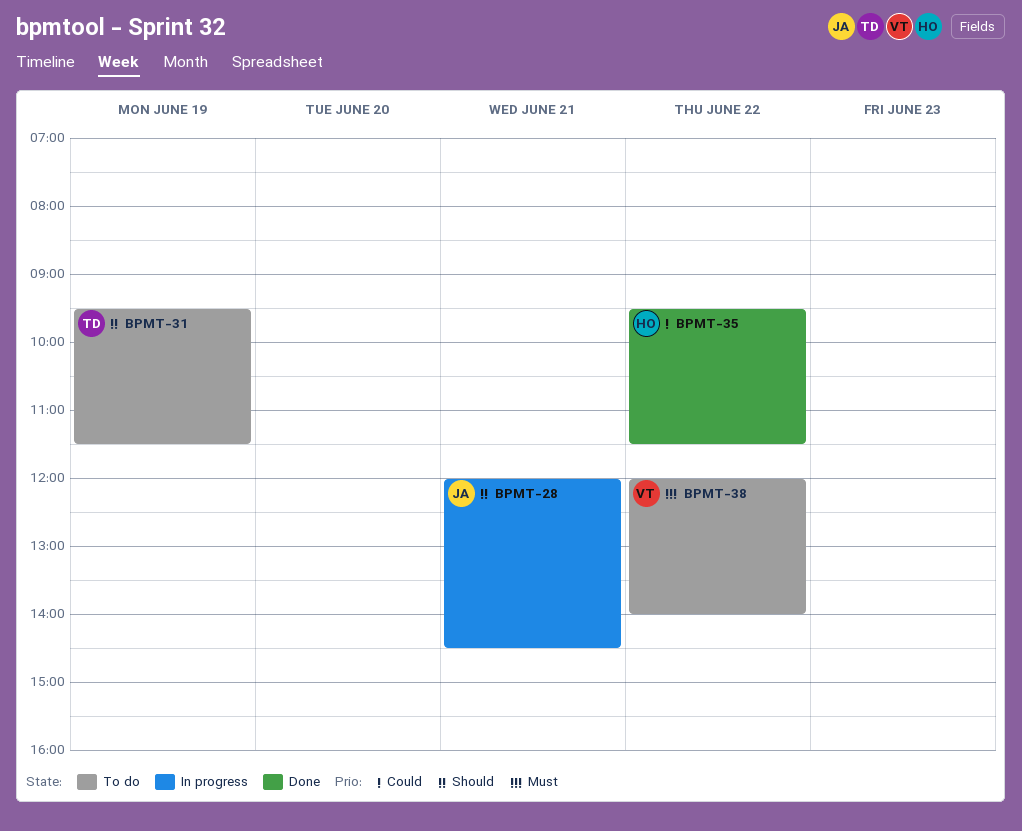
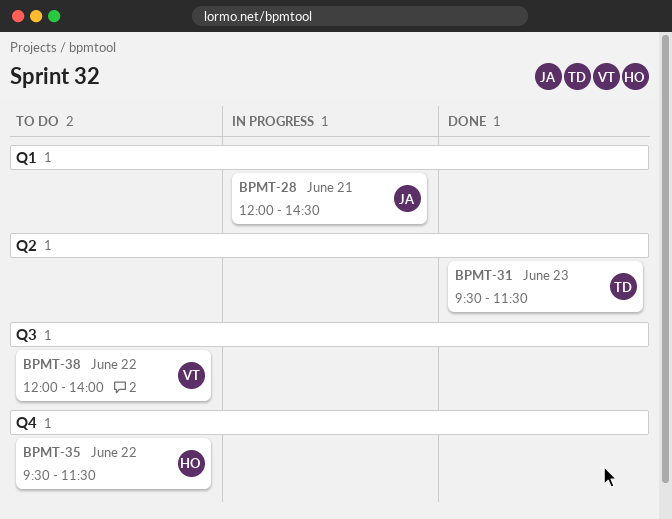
BPMT-31, status: To do -> Done
BPMT-31, day: Jun 19 -> Jun 23
BPMT-35, status: Done -> To do

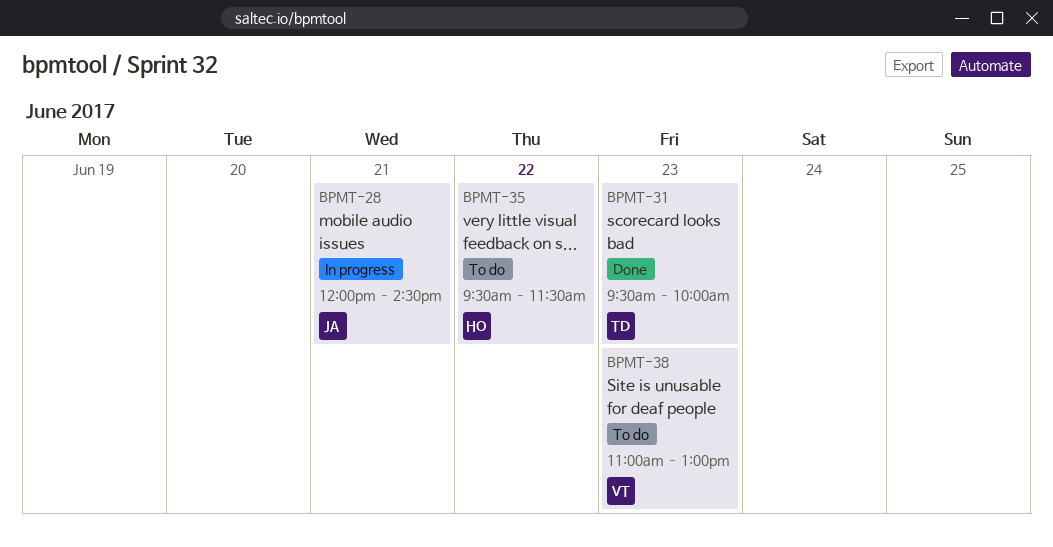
BPMT-31, ends: 11:30 -> 10:00
BPMT-38, day: Jun 22 -> Jun 23
BPMT-38, begins: 12:00 -> 11:00
BPMT-38, ends: 14:00 -> 13:00

